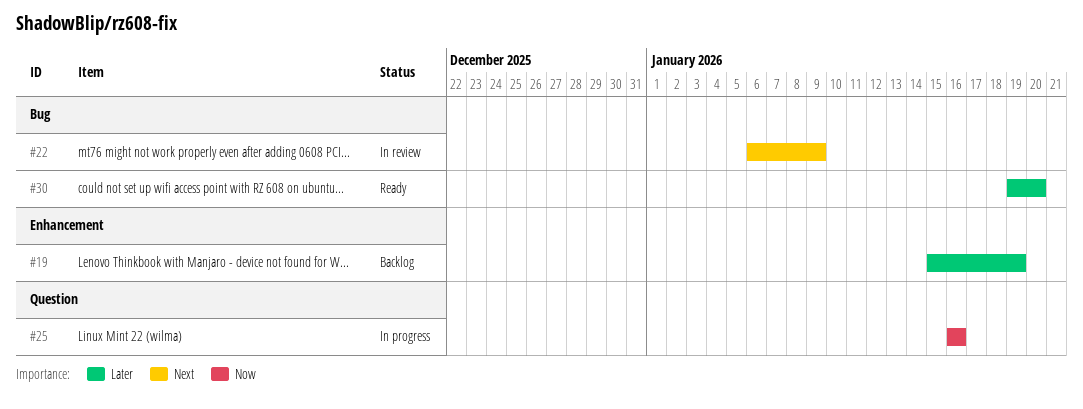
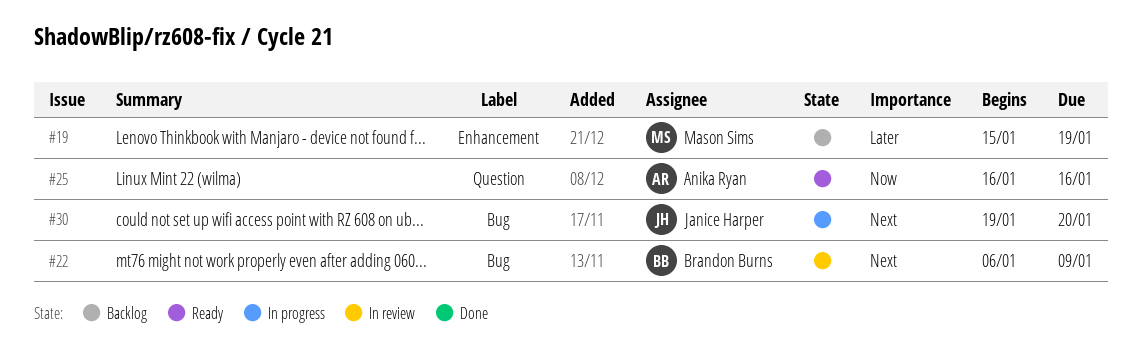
#25, status: In progress -> Ready
#30, status: Ready -> In progress
#30, priority: Later -> Next

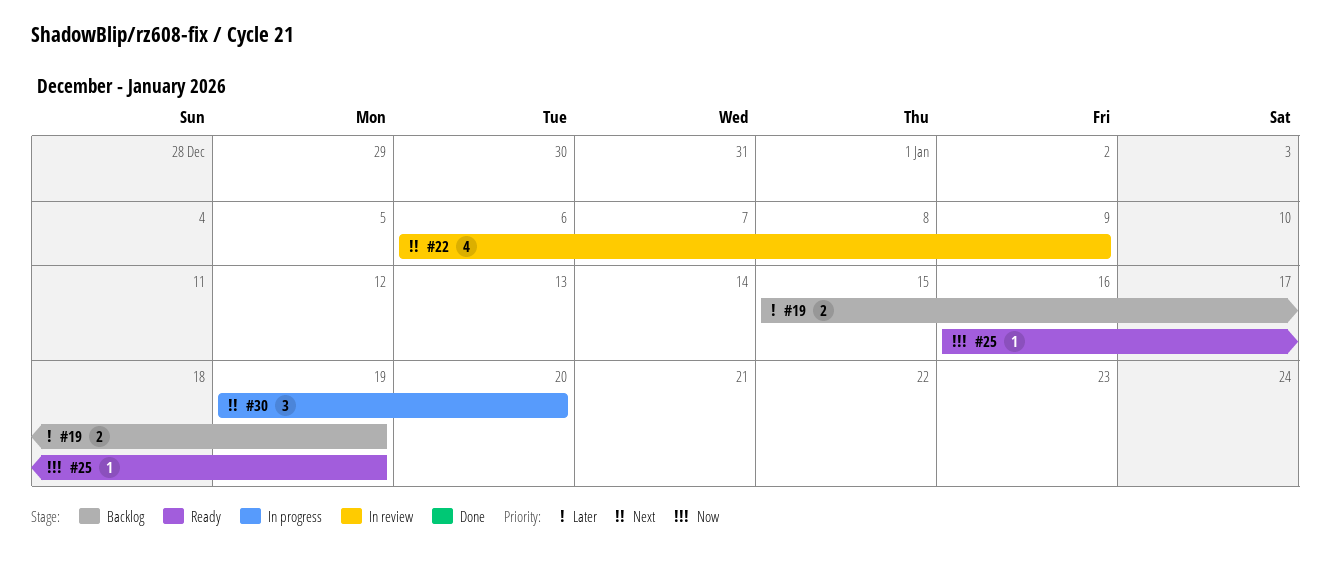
#25, due: Jan 16 -> Jan 19

